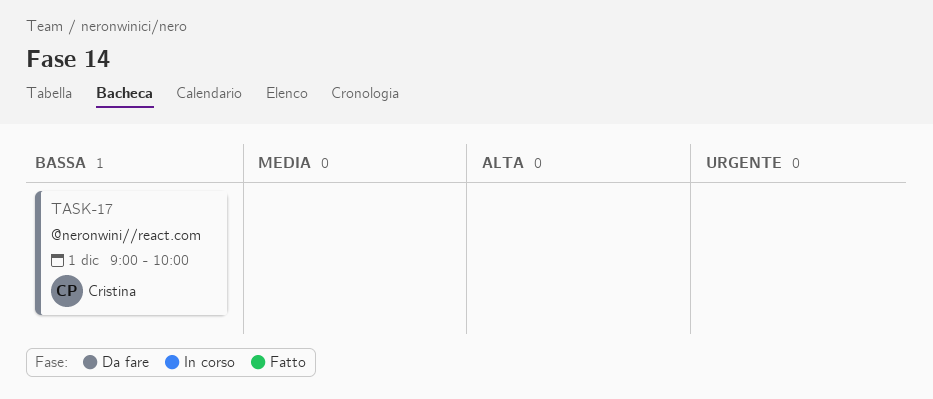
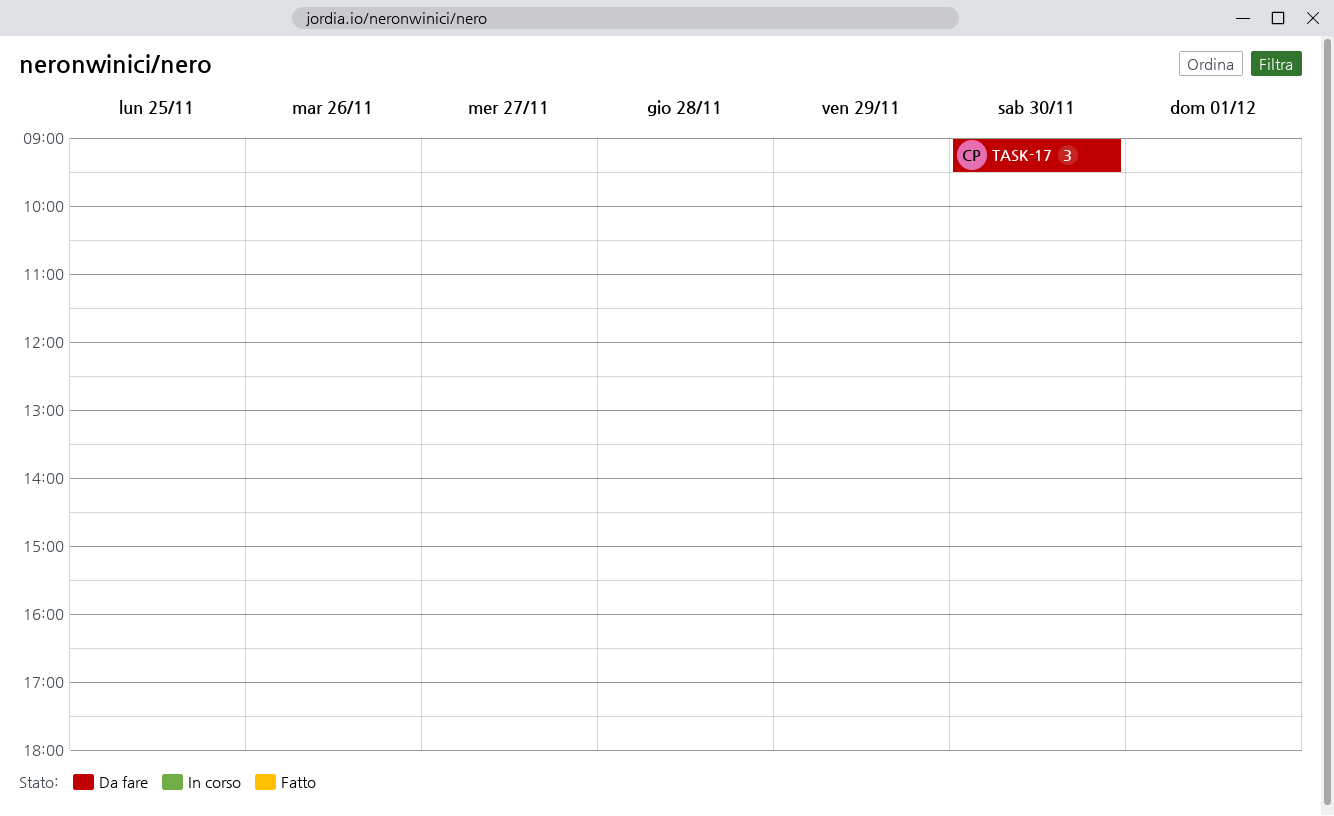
TASK-17, day: Dec 1 -> Nov 30
TASK-17, ends: 10:00 -> 09:30

